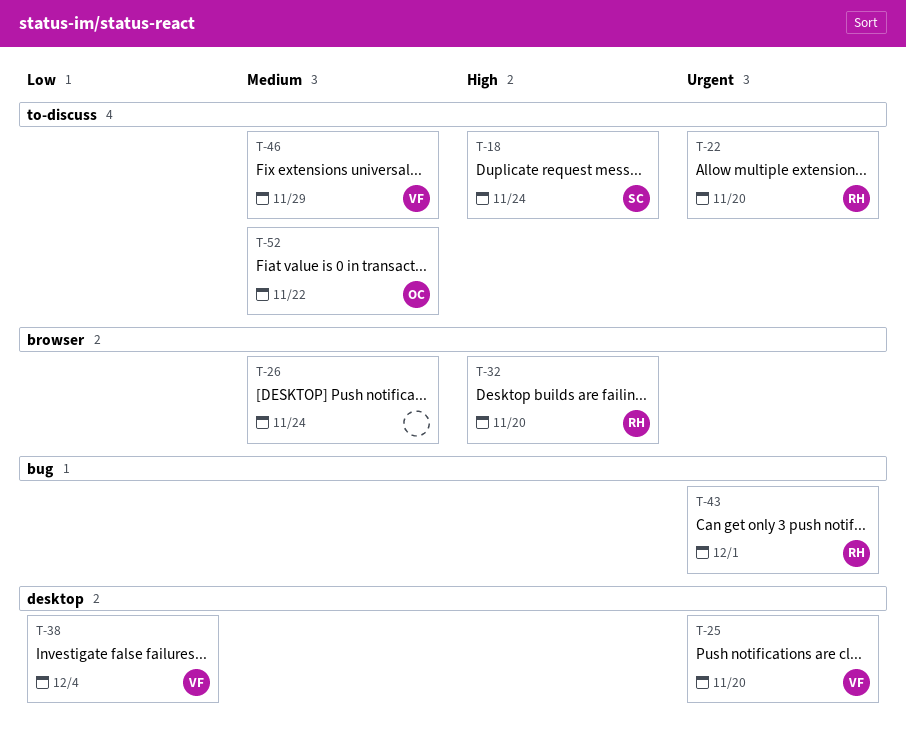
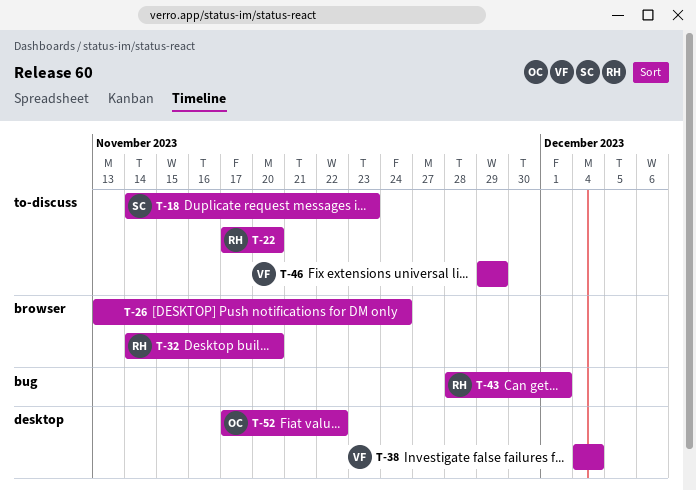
T-18, due: Nov 24 -> Nov 23
T-25: present -> none
T-52, label: to-discuss -> desktop

